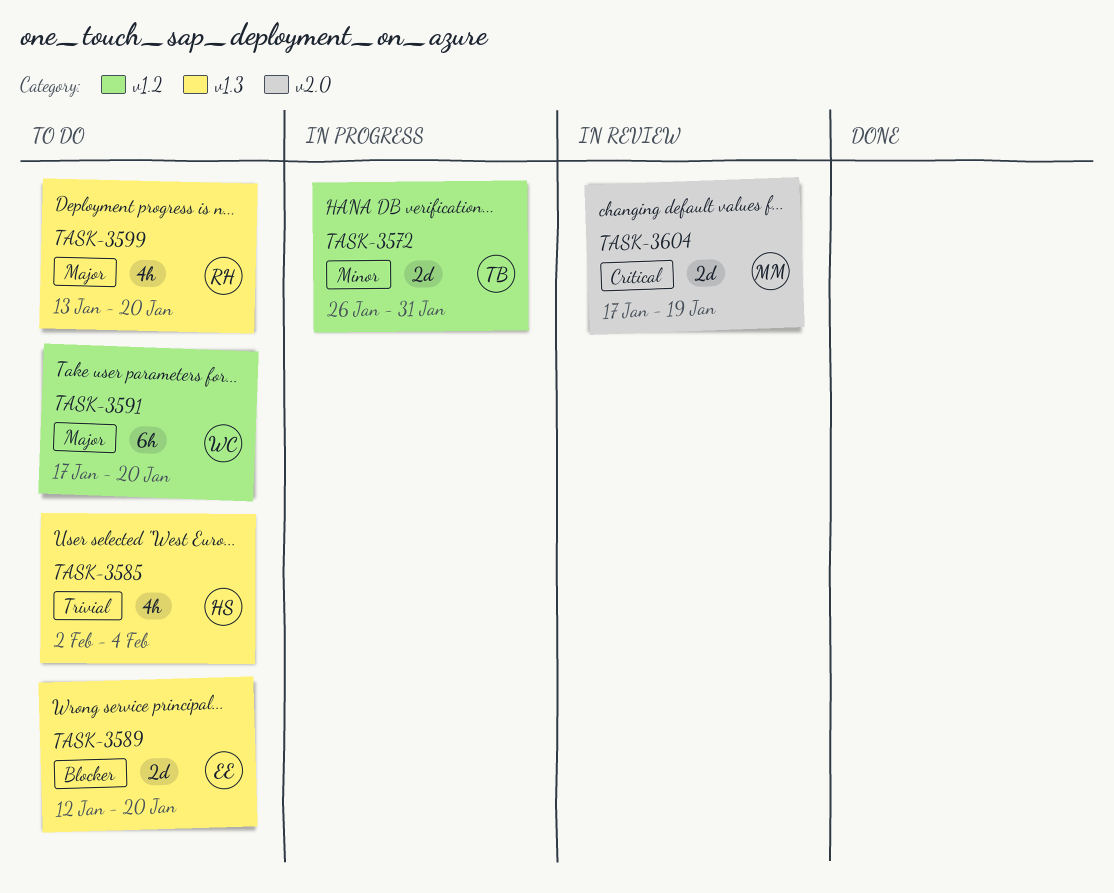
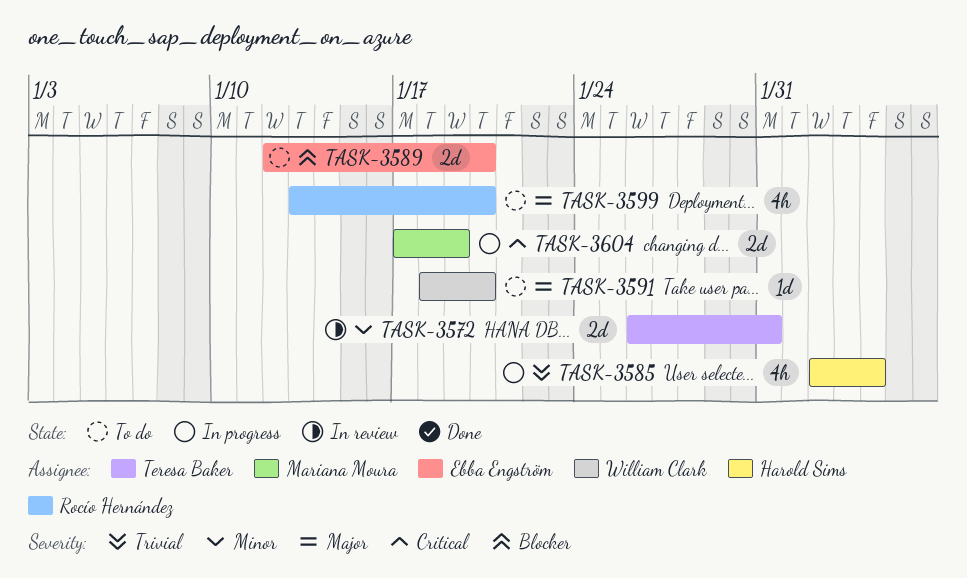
TASK-3572, status: In progress -> In review
TASK-3585, status: To do -> In progress
TASK-3591, estimate: 6h -> 1d
TASK-3591, start: Jan 17 -> Jan 18
TASK-3604, status: In review -> In progress

